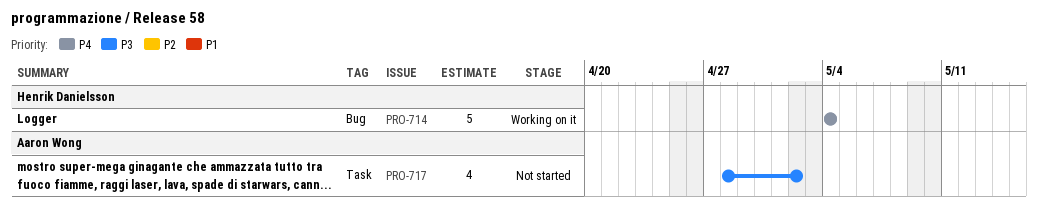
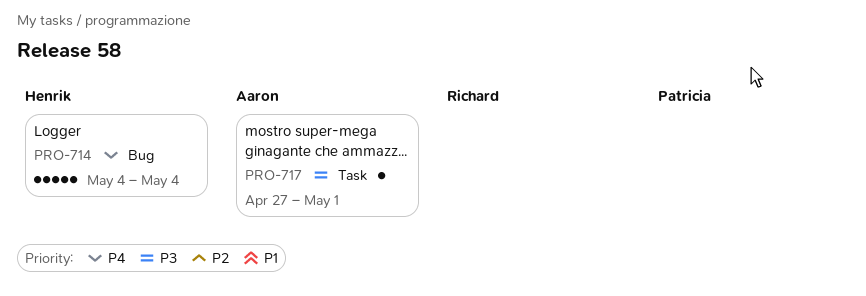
PRO-717, estimate: 4 -> 1
PRO-717, start: Apr 28 -> Apr 27
PRO-717, due: May 2 -> May 1

